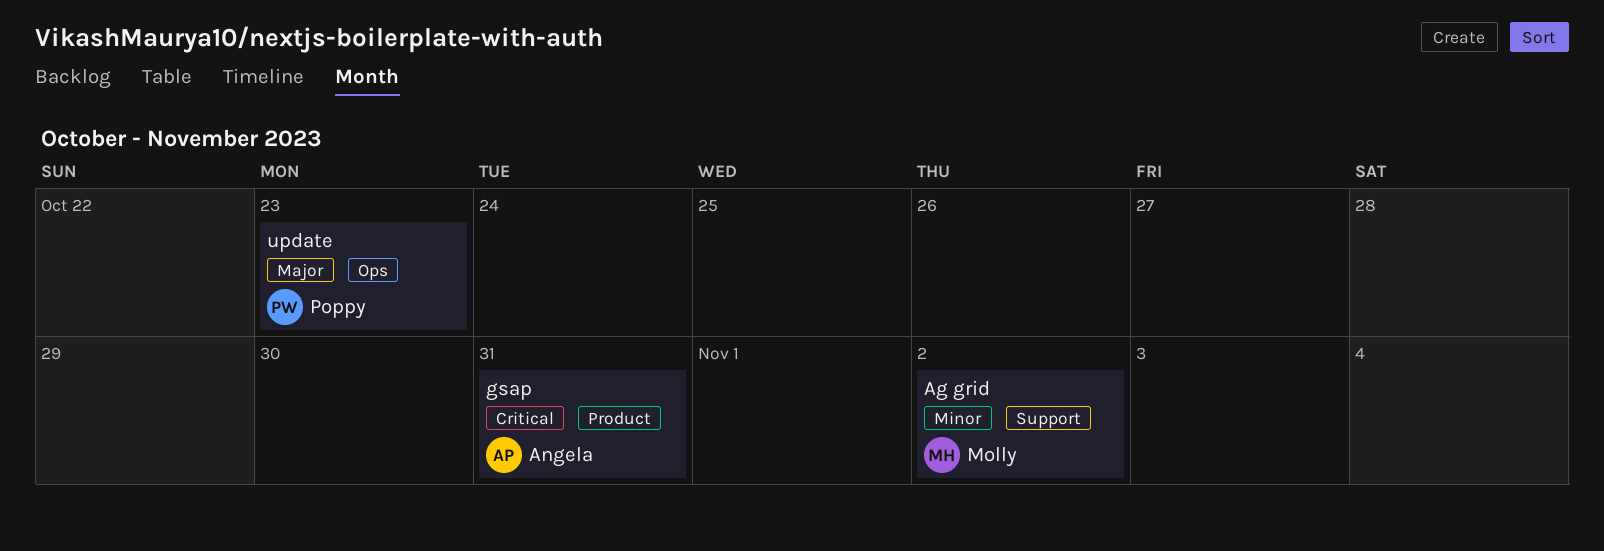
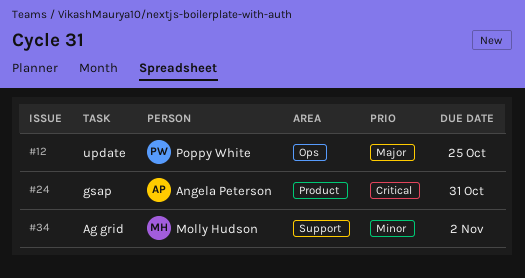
update, due: Oct 23 -> Oct 25

